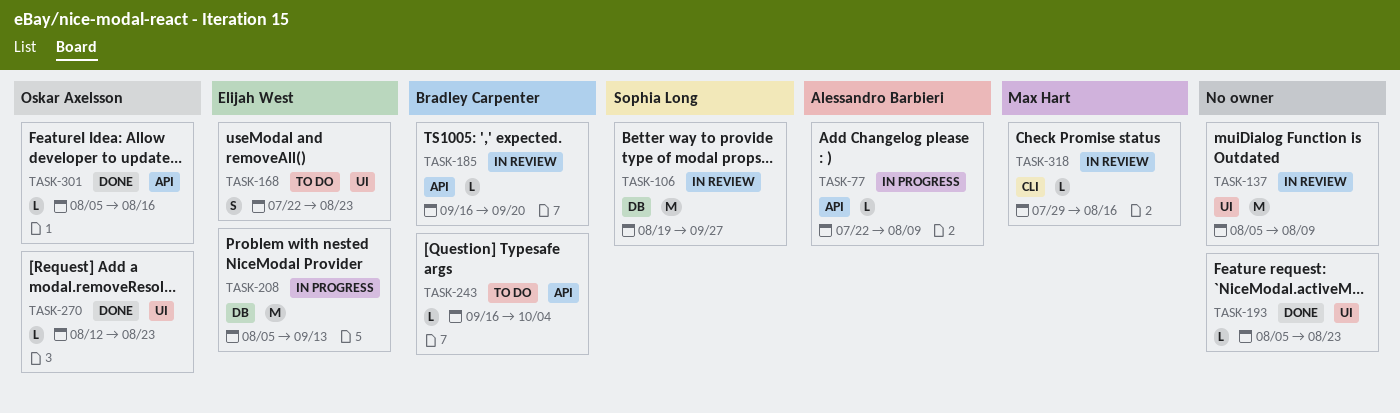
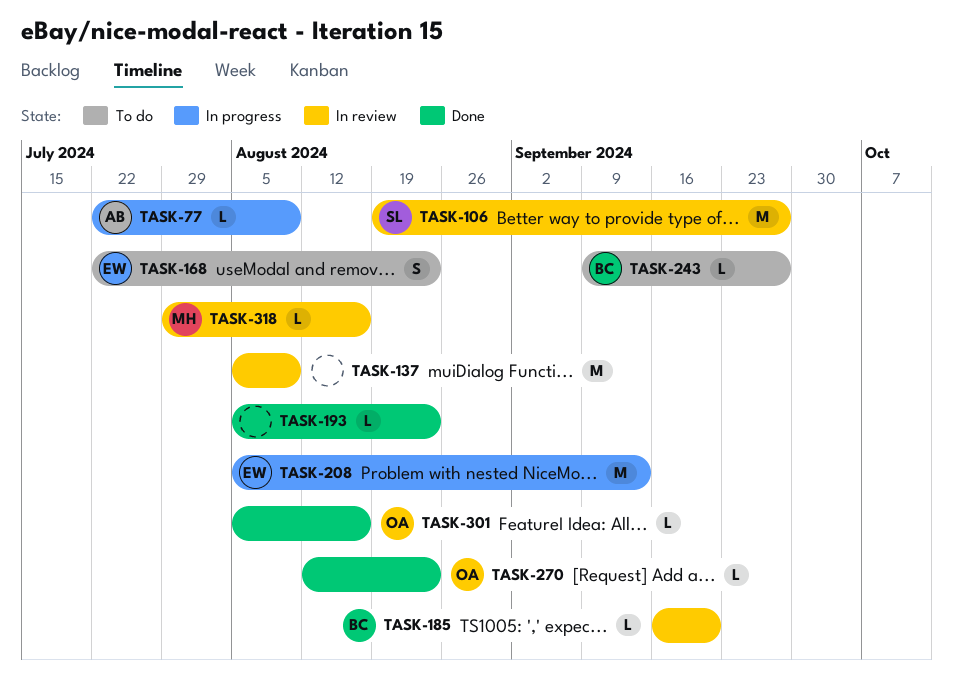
TASK-243, start: Sep 16 -> Sep 9
TASK-243, due: Oct 4 -> Sep 27

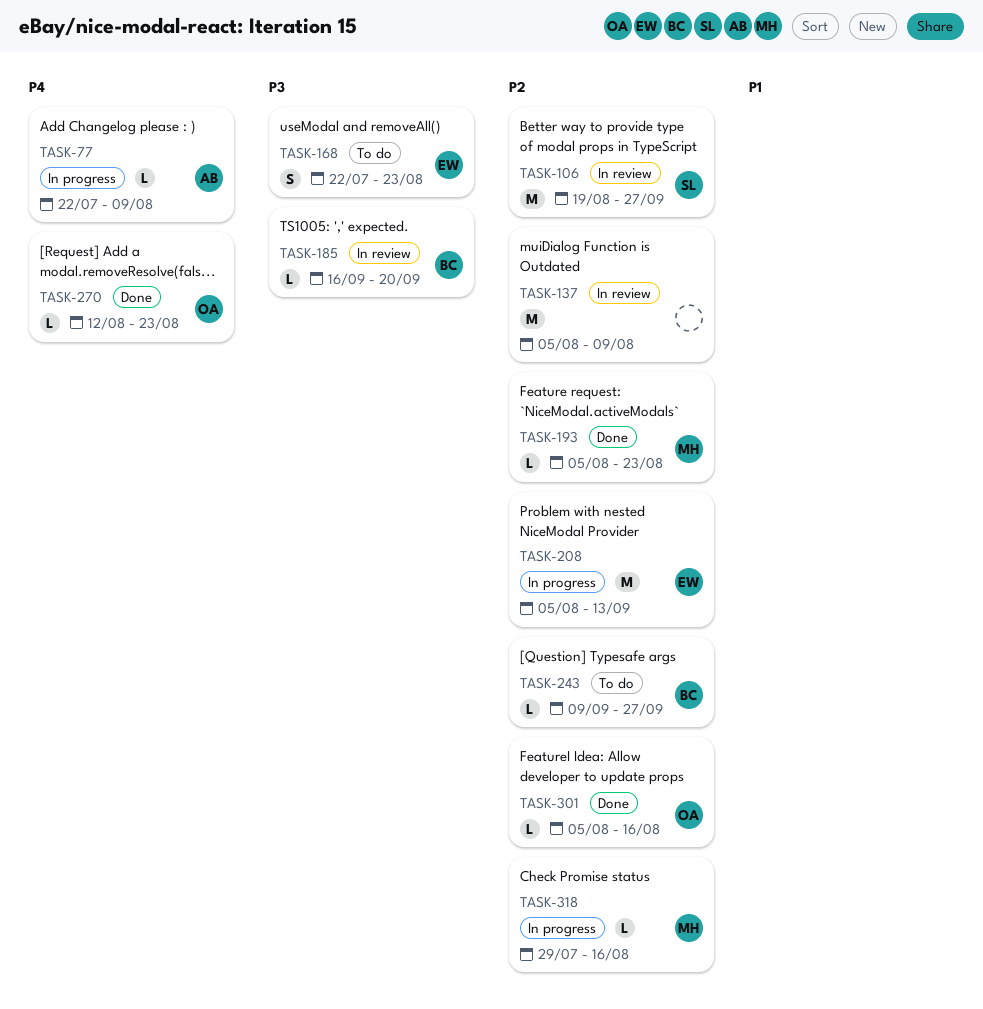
TASK-193, owner: none -> MH
TASK-318, status: In review -> In progress

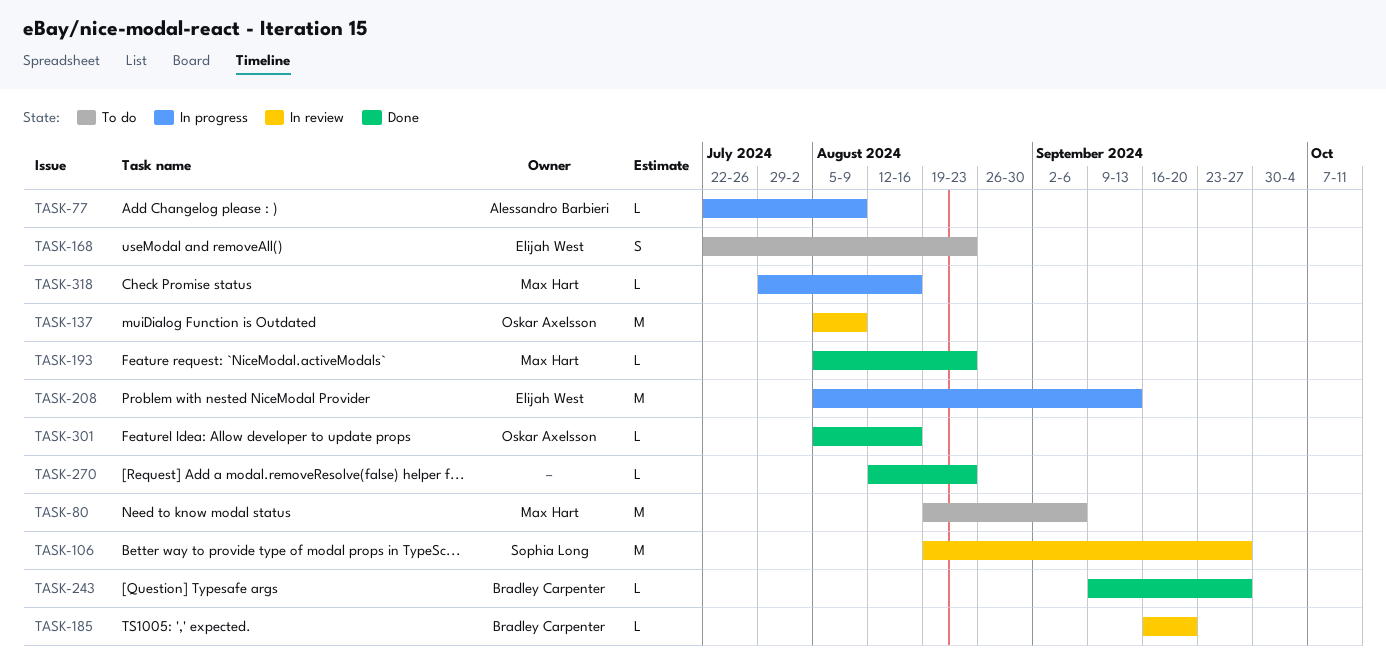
TASK-80: none -> present
TASK-137, owner: none -> Oskar Axelsson
TASK-243, status: To do -> Done
TASK-270, owner: Oskar Axelsson -> none

